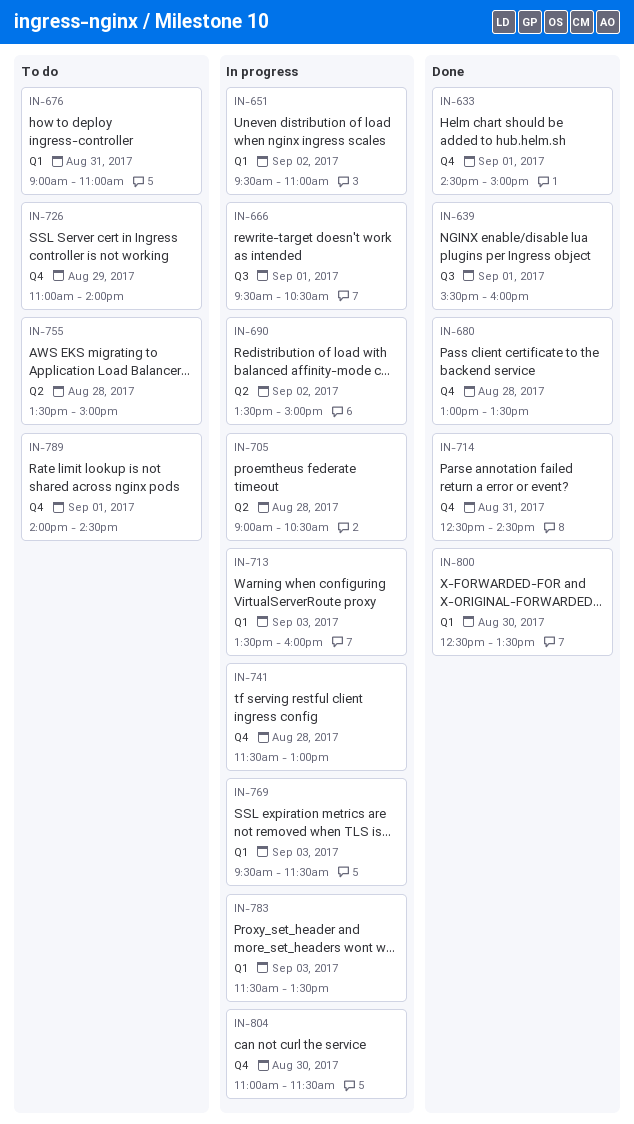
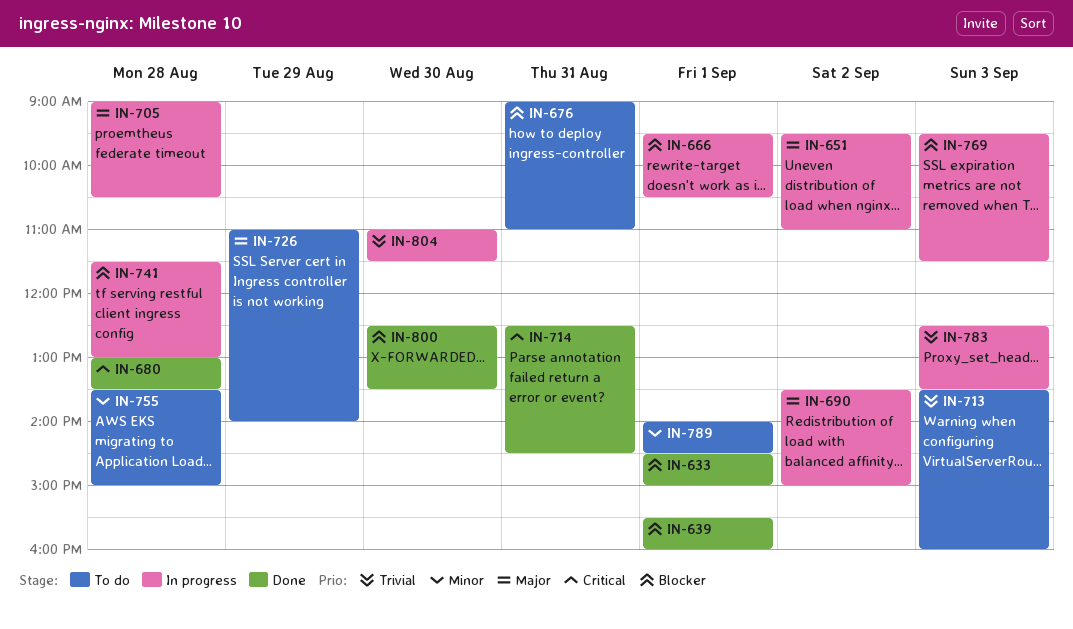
IN-713, status: In progress -> To do
IN-783, begins: 11:30 -> 12:30

